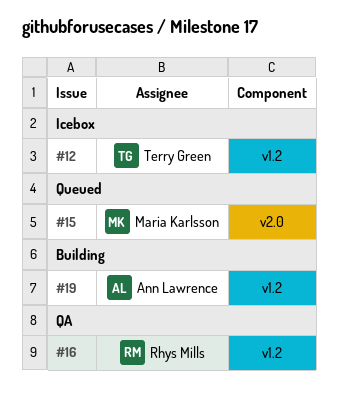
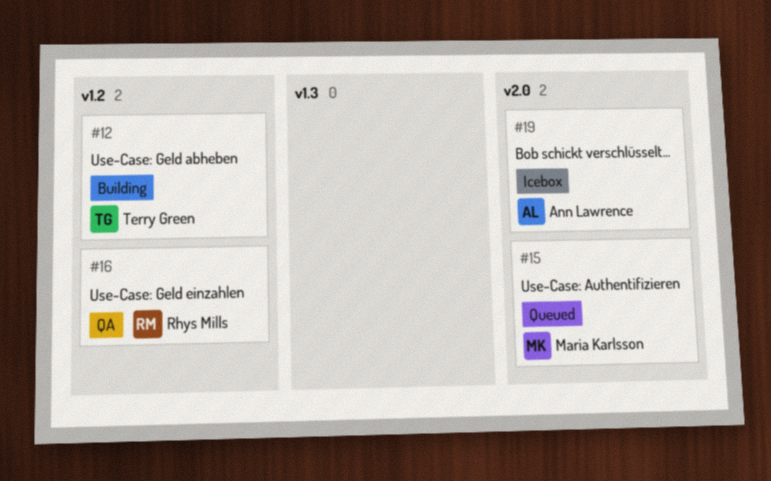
#12, status: Icebox -> Building
#19, status: Building -> Icebox
#19, label: v1.2 -> v2.0

